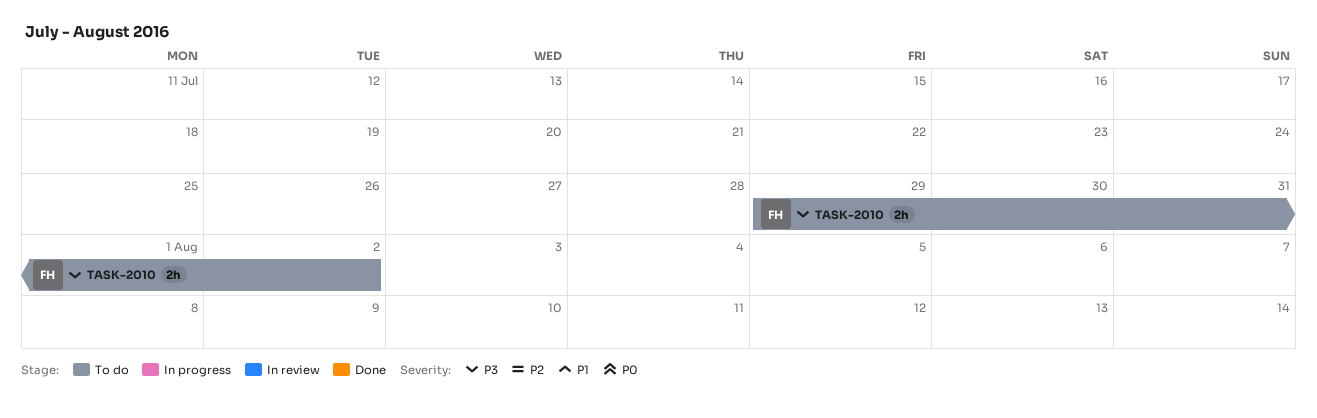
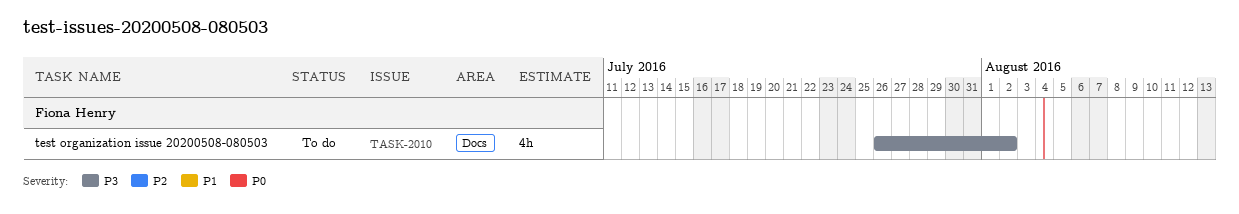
TASK-2010, estimate: 2h -> 4h
TASK-2010, start: Jul 29 -> Jul 26

